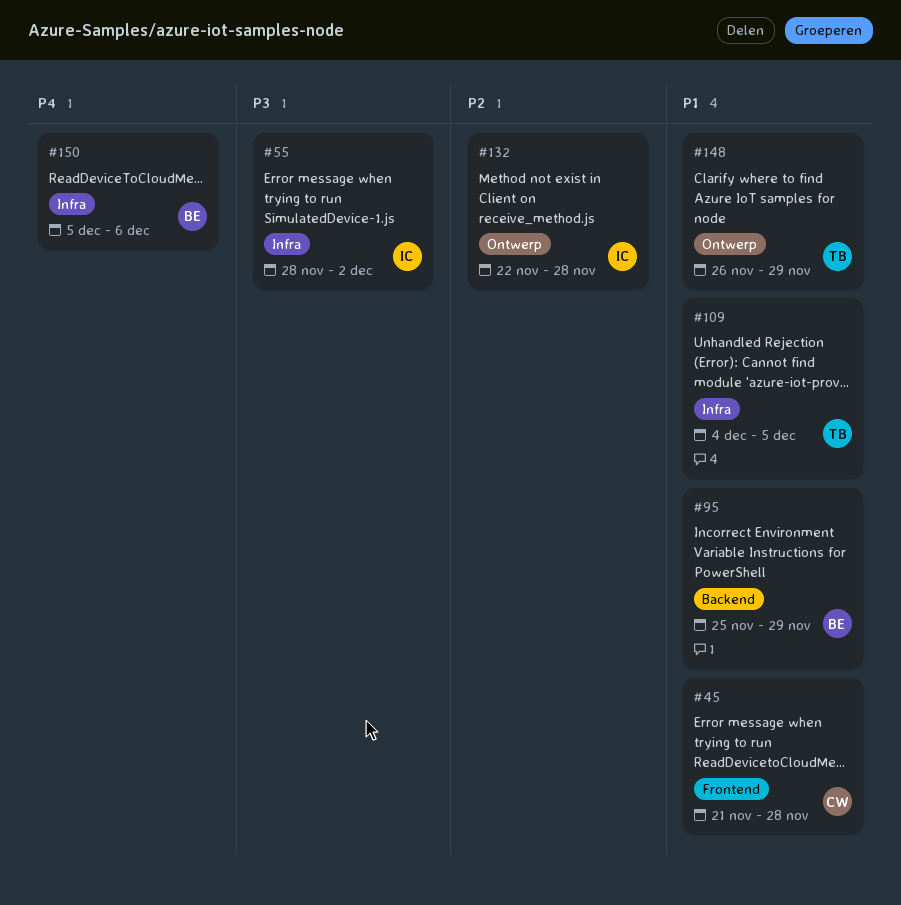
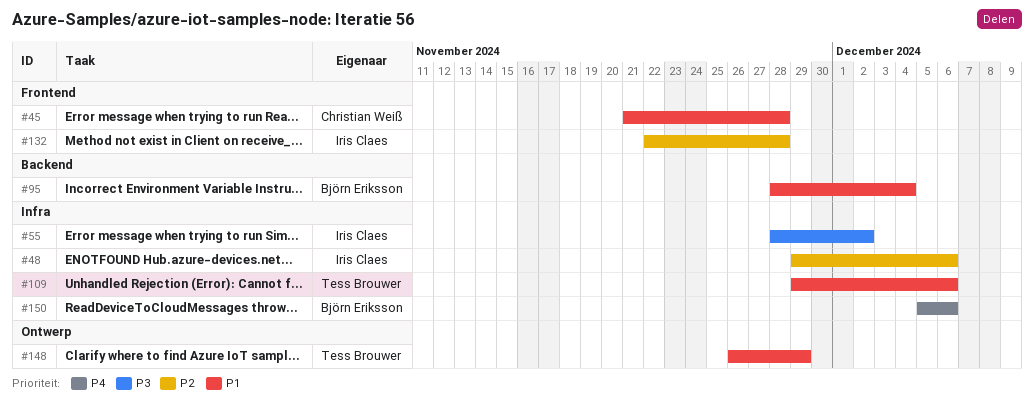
#48: none -> present
#95, start: Nov 25 -> Nov 28
#95, due: Nov 29 -> Dec 4
#109, start: Dec 4 -> Nov 29
#109, due: Dec 5 -> Dec 6
#132, label: Ontwerp -> Frontend

